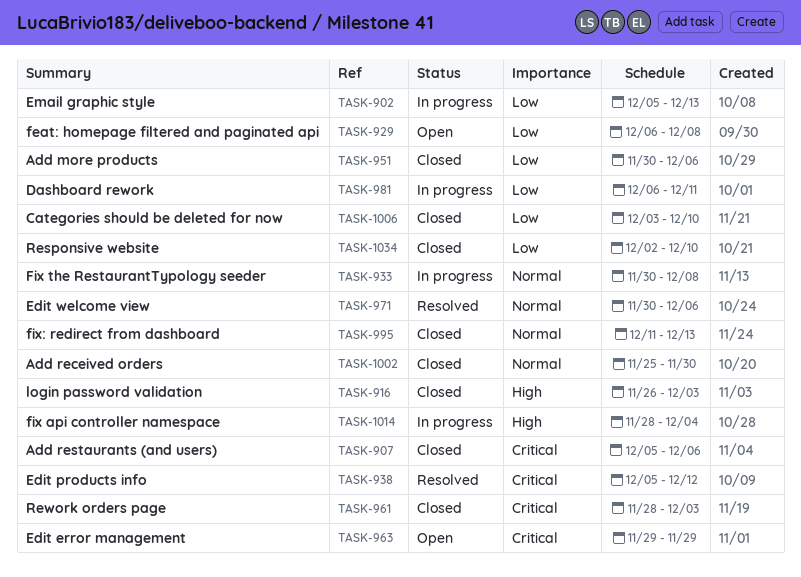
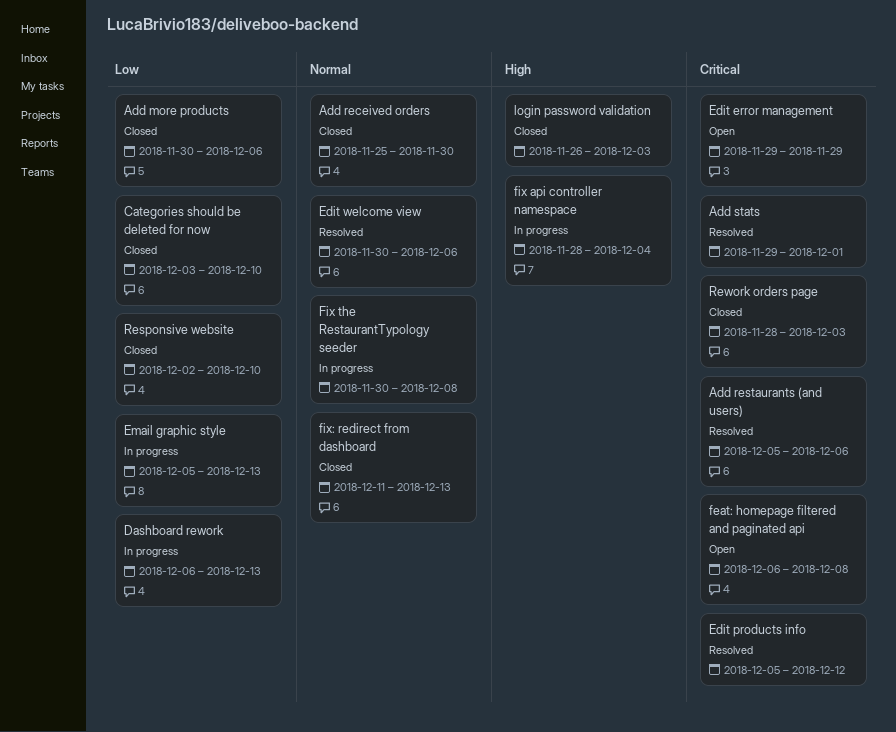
Add restaurants (and users), status: Closed -> Resolved
Add stats: none -> present
Dashboard rework, due: Dec 11 -> Dec 13
feat: homepage filtered and paginated api, priority: Low -> Critical

